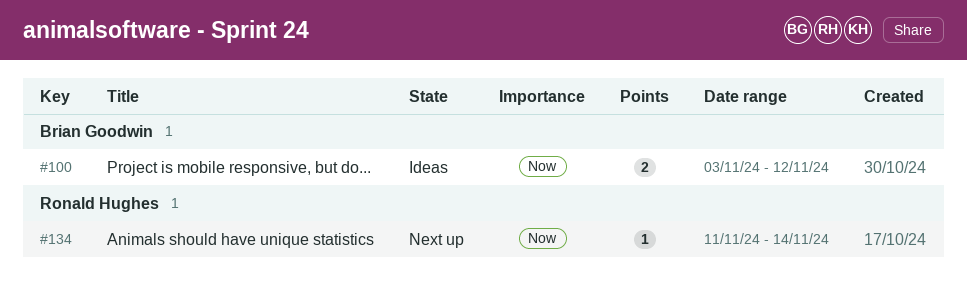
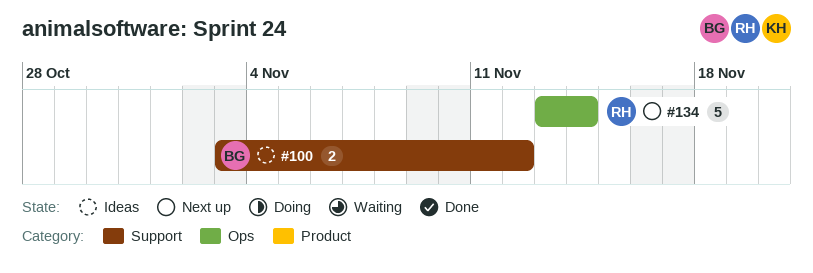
#134, estimate: 1 -> 5
#134, start: Nov 11 -> Nov 13

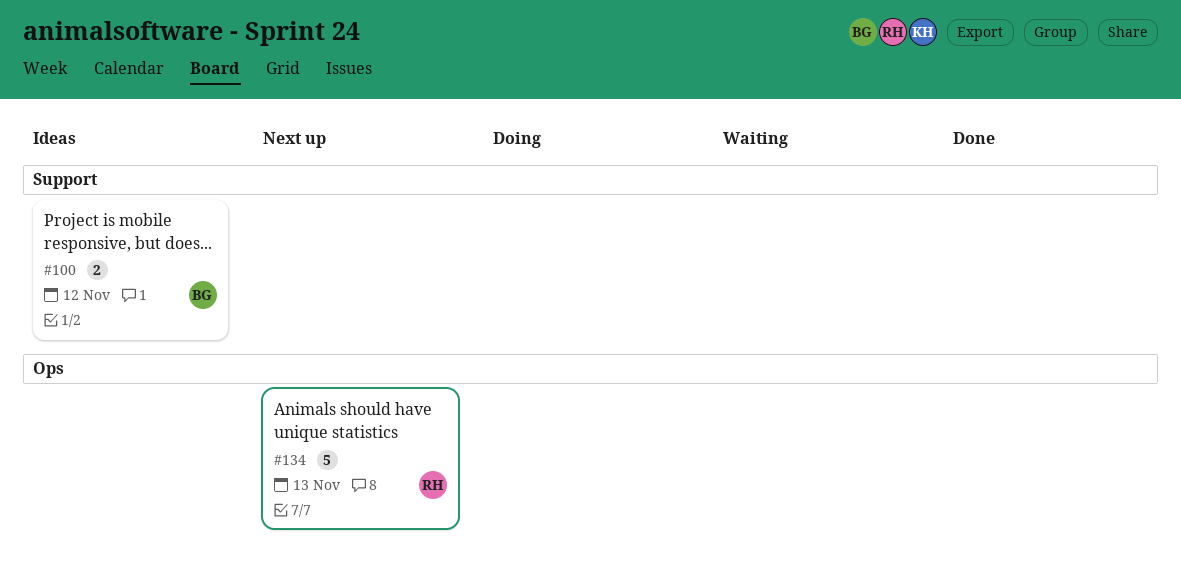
#134, due: Nov 14 -> Nov 13

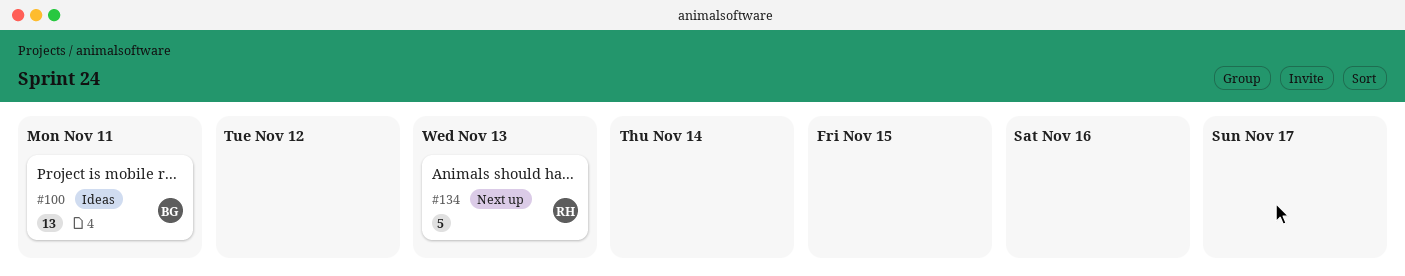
#100, estimate: 2 -> 13
#100, due: Nov 12 -> Nov 11

